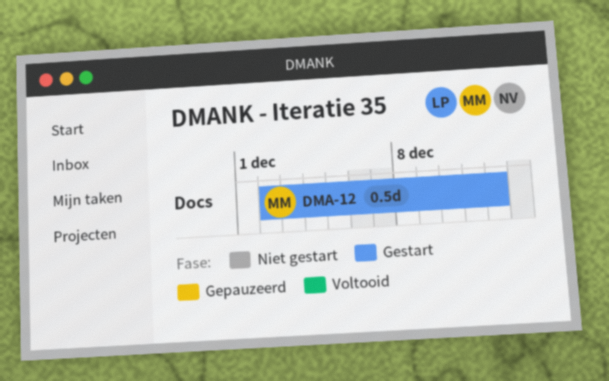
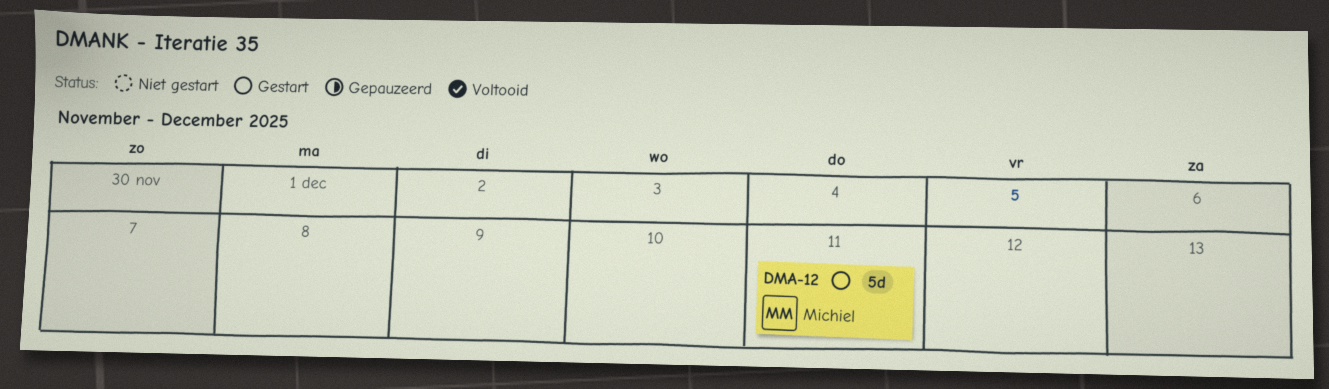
DMA-12, estimate: 0.5d -> 5d
DMA-12, due: Dec 12 -> Dec 11

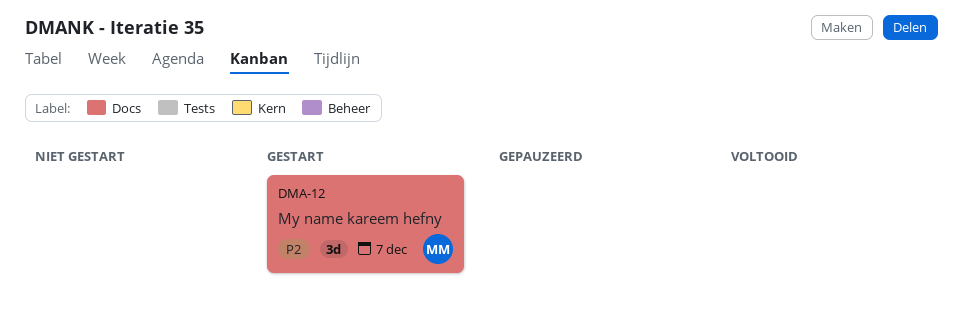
DMA-12, estimate: 5d -> 3d
DMA-12, due: Dec 11 -> Dec 7

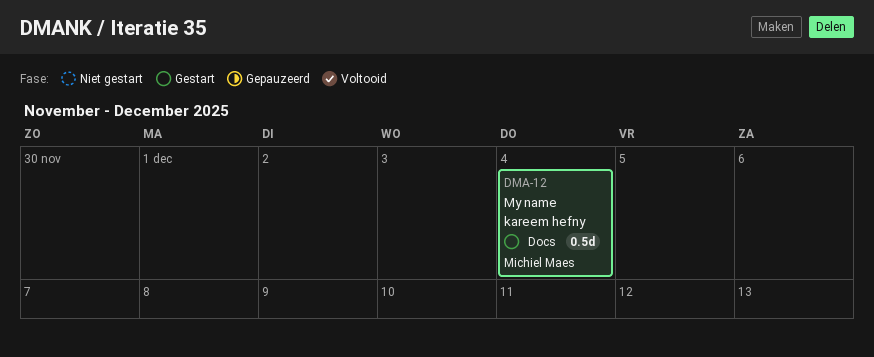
DMA-12, estimate: 3d -> 0.5d
DMA-12, due: Dec 7 -> Dec 4

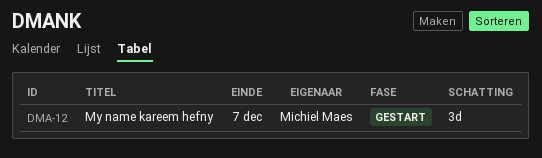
DMA-12, estimate: 0.5d -> 3d
DMA-12, due: Dec 4 -> Dec 7

